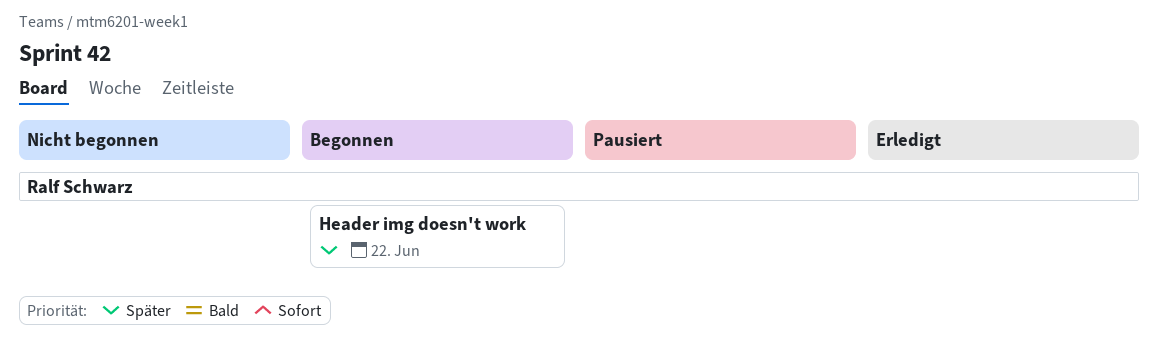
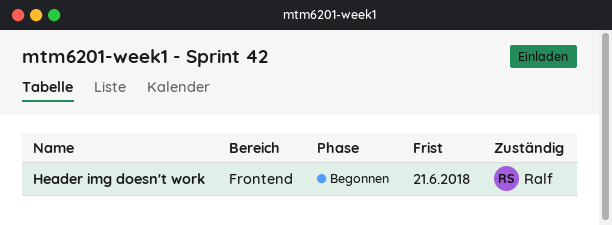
Header img doesn't work, due: Jun 22 -> Jun 21

